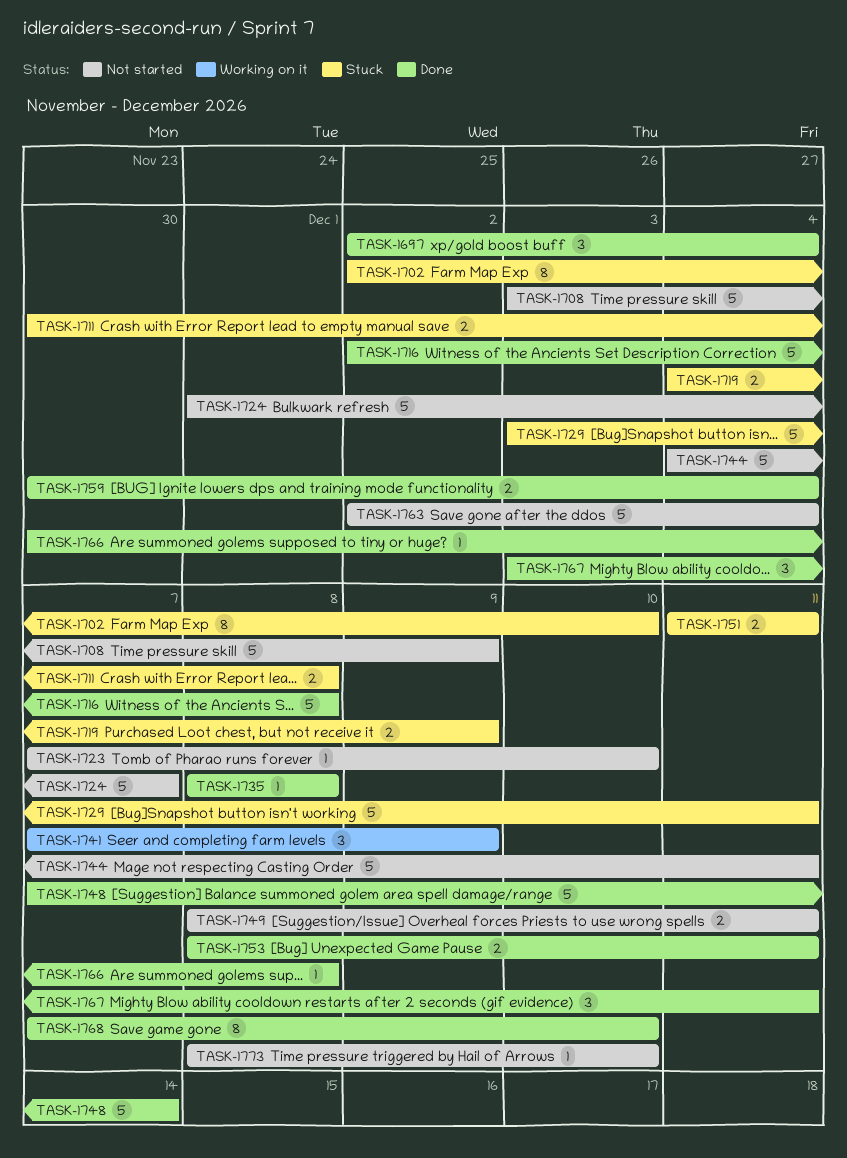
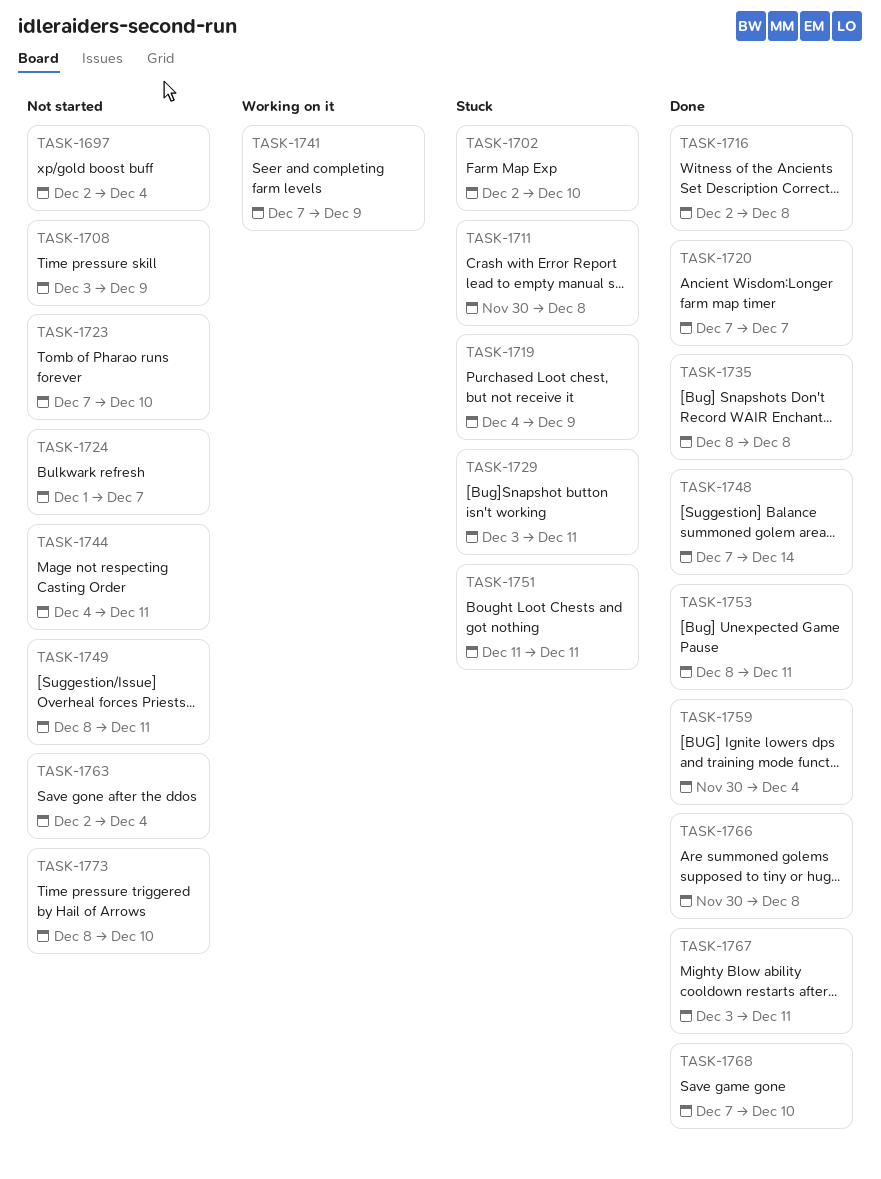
TASK-1697, status: Done -> Not started
TASK-1720: none -> present

